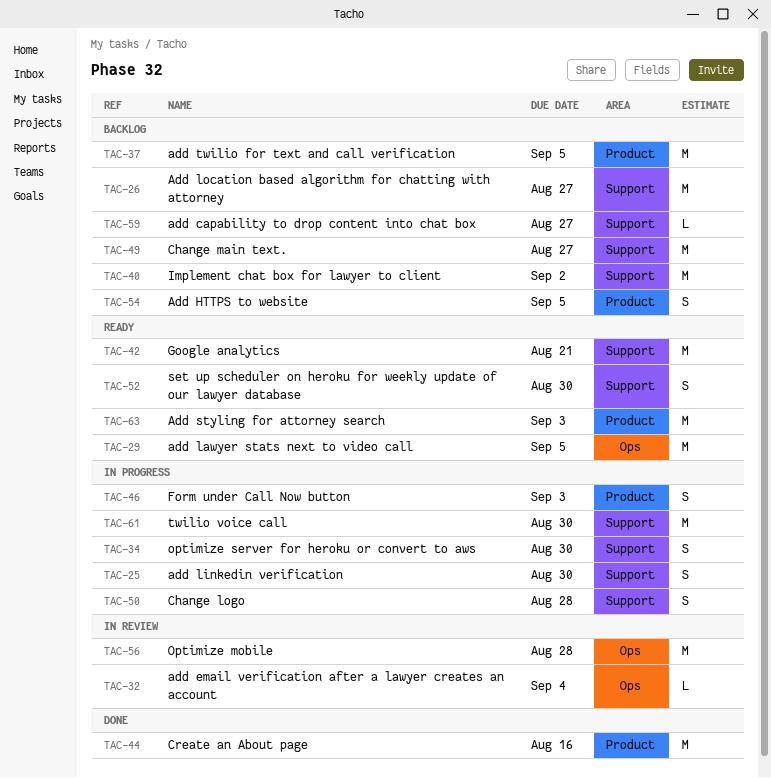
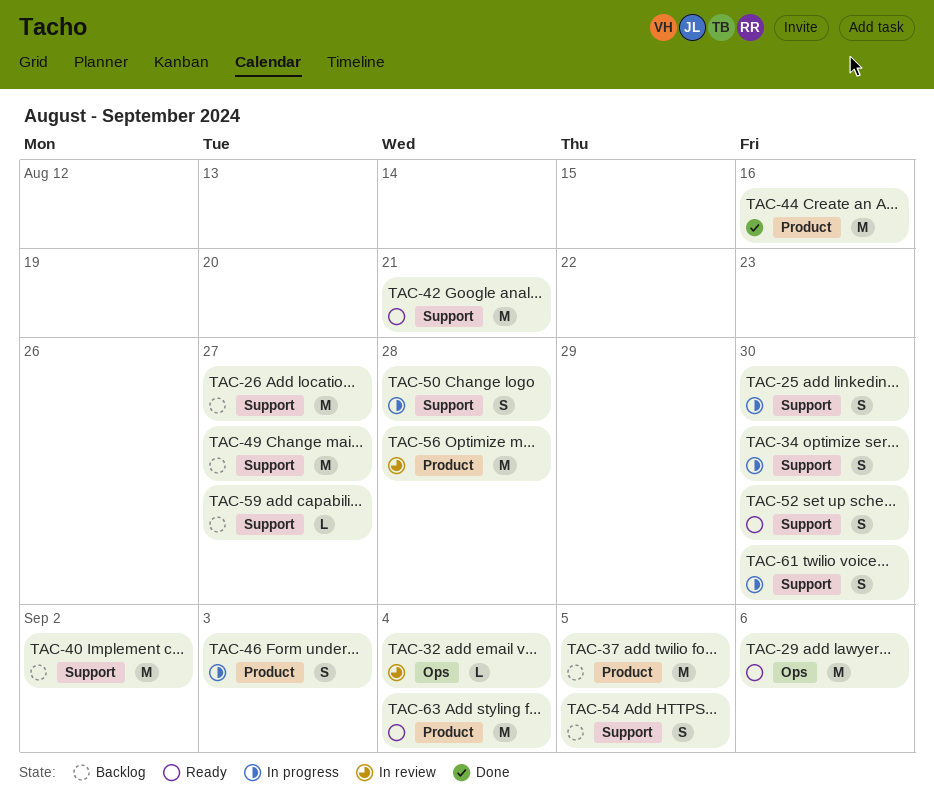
TAC-29, due: Sep 5 -> Sep 6
TAC-54, label: Product -> Support
TAC-56, label: Ops -> Product
TAC-61, estimate: M -> S
TAC-63, due: Sep 3 -> Sep 4

